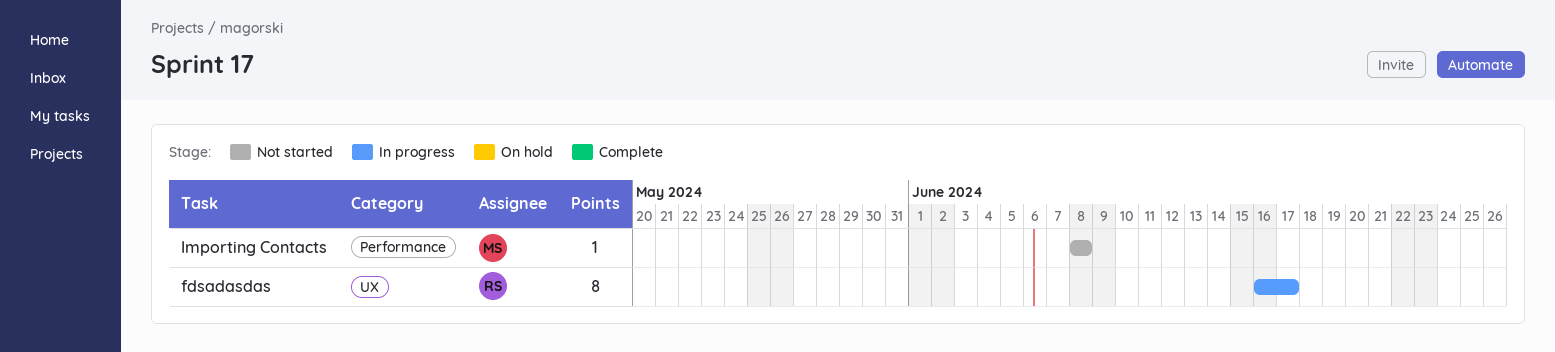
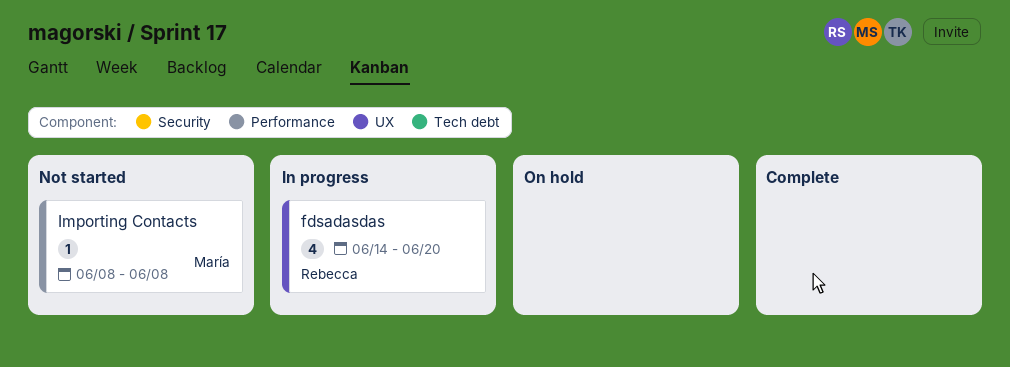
fdsadasdas, estimate: 8 -> 4
fdsadasdas, start: Jun 16 -> Jun 14
fdsadasdas, due: Jun 17 -> Jun 20

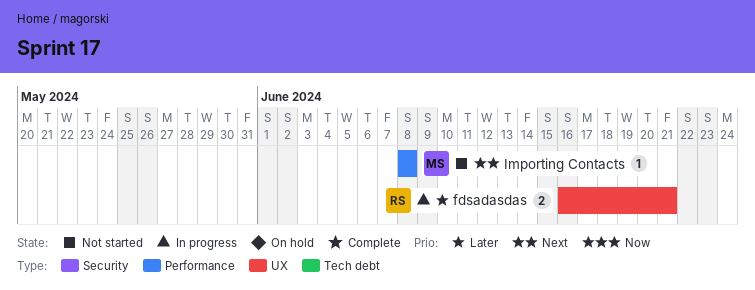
fdsadasdas, estimate: 4 -> 2
fdsadasdas, start: Jun 14 -> Jun 16
fdsadasdas, due: Jun 20 -> Jun 21

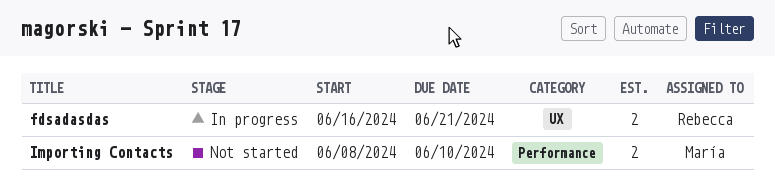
Importing Contacts, estimate: 1 -> 2
Importing Contacts, due: Jun 8 -> Jun 10

